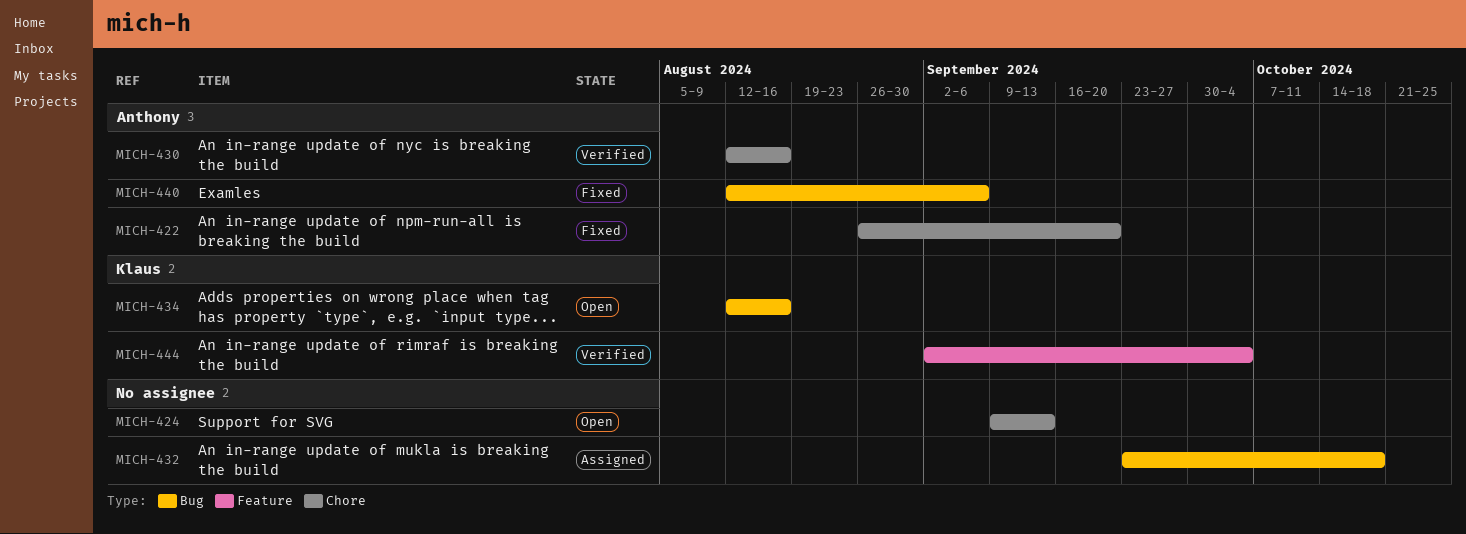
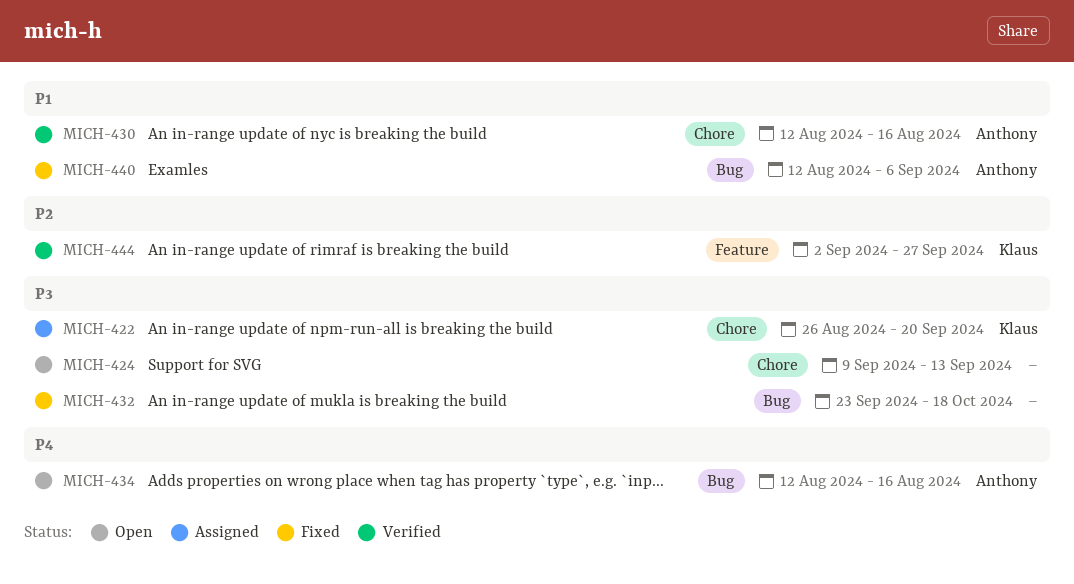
MICH-422, status: Fixed -> Assigned
MICH-422, owner: Anthony -> Klaus
MICH-432, status: Assigned -> Fixed
MICH-434, owner: Klaus -> Anthony
MICH-444, due: Oct 4 -> Sep 27

